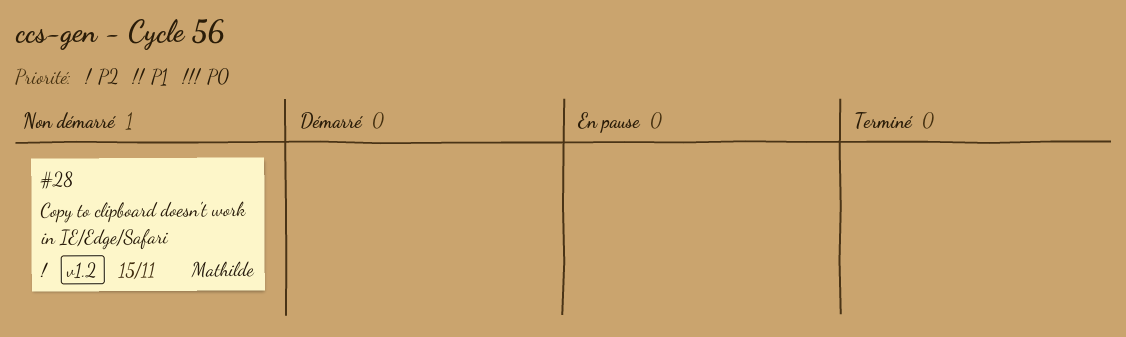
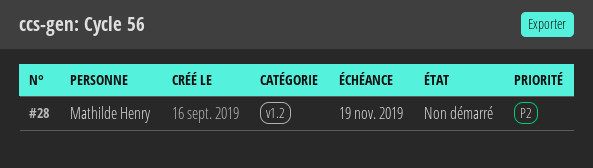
#28, due: Nov 15 -> Nov 19

